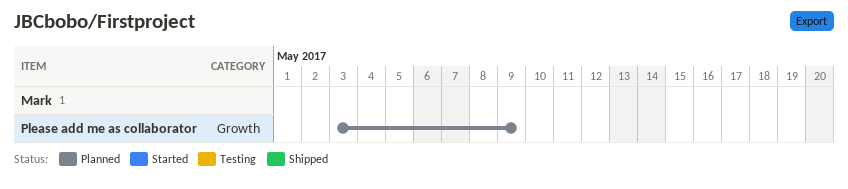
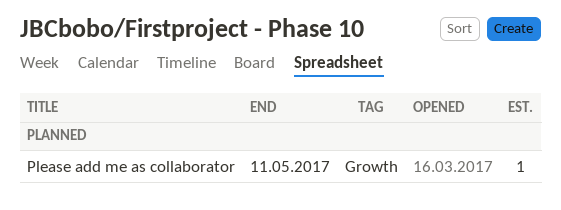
Please add me as collaborator, due: May 9 -> May 11

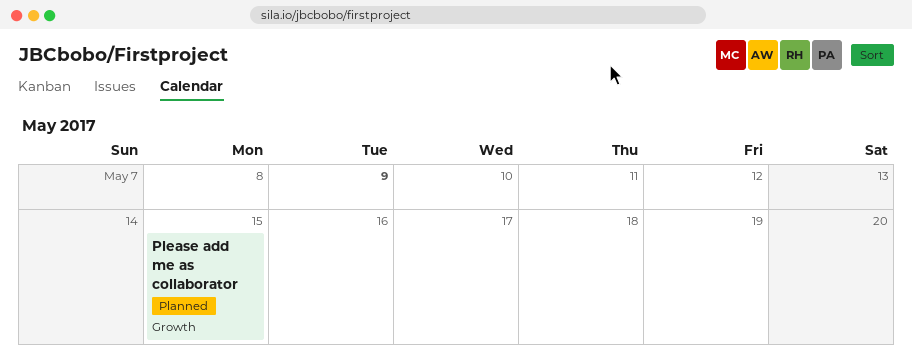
Please add me as collaborator, due: May 11 -> May 15

